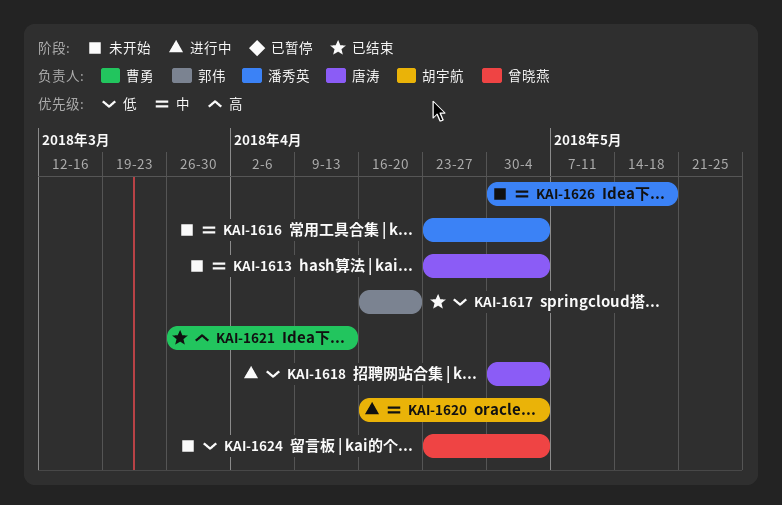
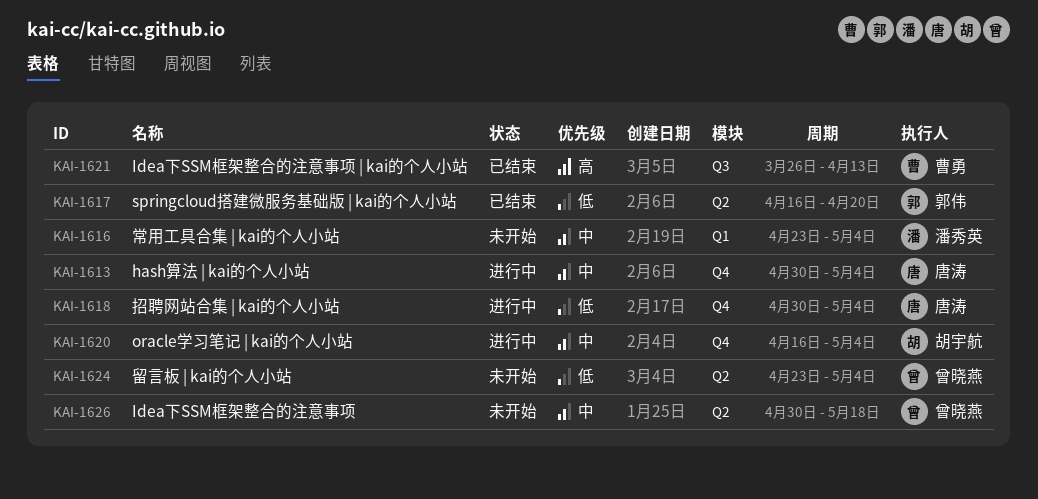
KAI-1613, status: 未开始 -> 进行中
KAI-1613, start: Apr 23 -> Apr 30
KAI-1626, owner: 潘秀英 -> 曾晓燕

